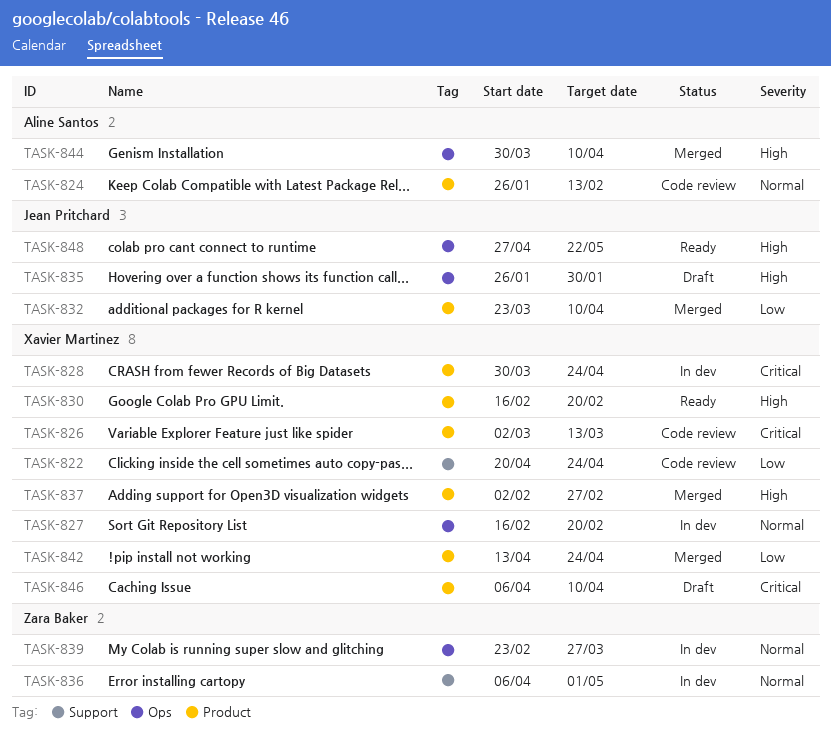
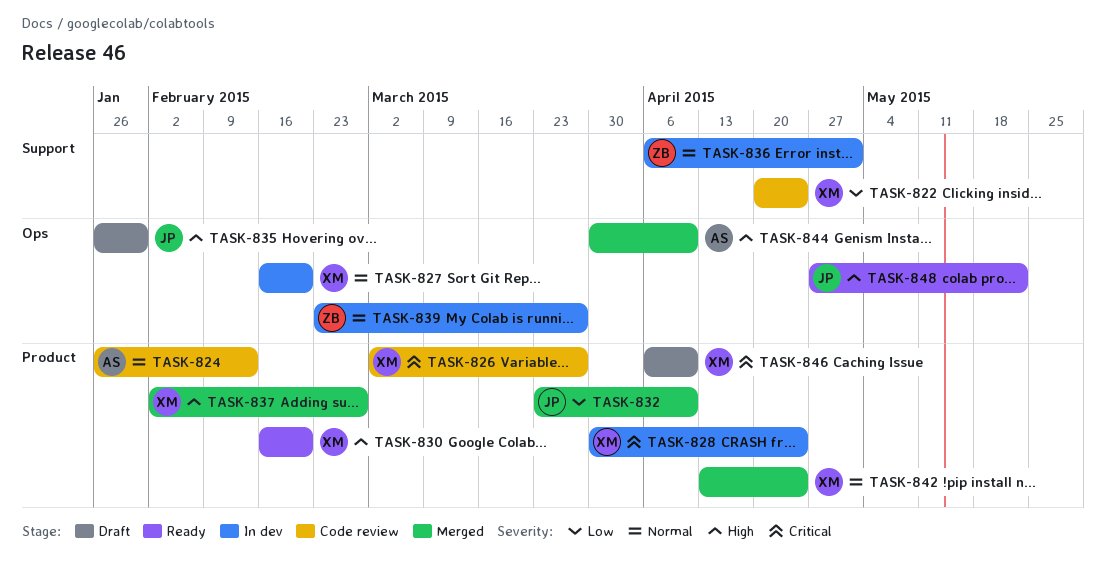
TASK-826, due: Mar 13 -> Mar 27
TASK-842, priority: Low -> Normal

